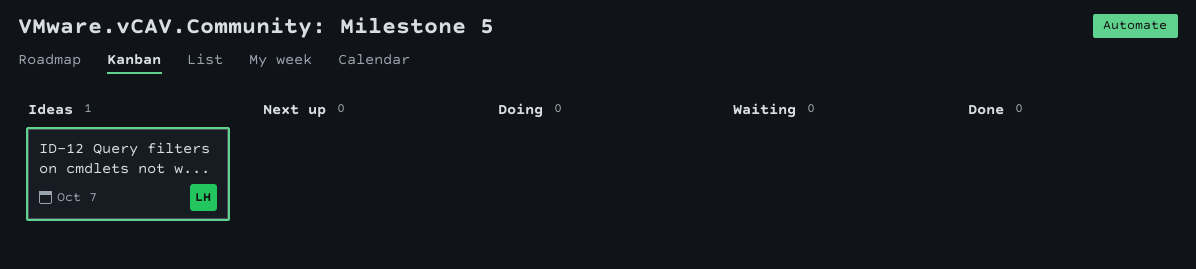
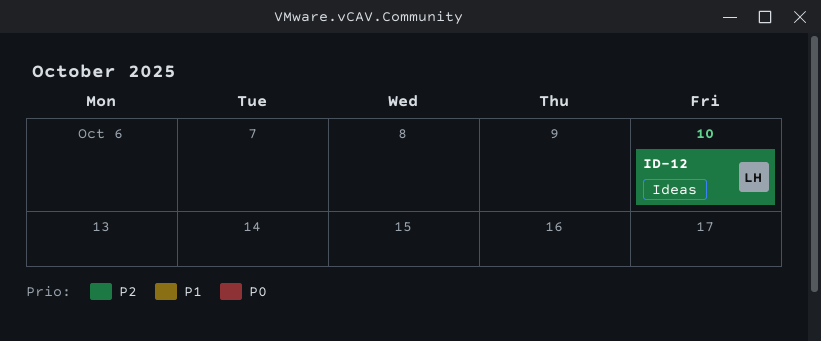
ID-12, due: Oct 7 -> Oct 10

